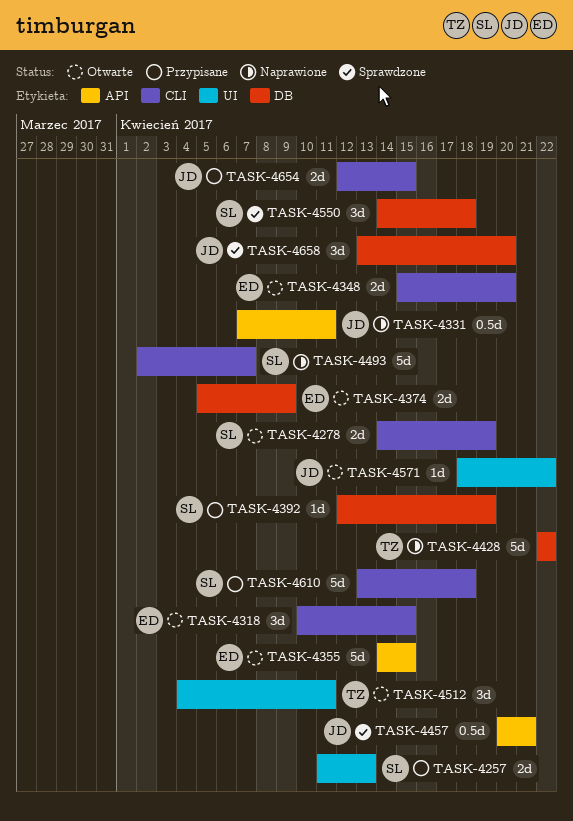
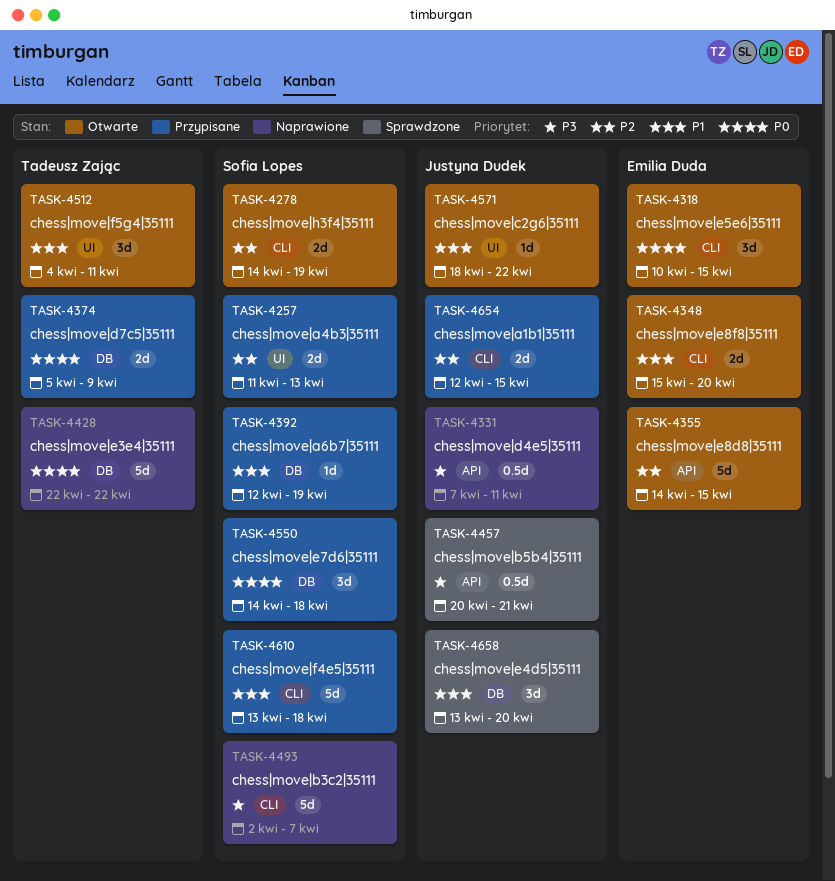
TASK-4374, status: Otwarte -> Przypisane
TASK-4374, owner: Emilia Duda -> Tadeusz Zając
TASK-4550, status: Sprawdzone -> Przypisane

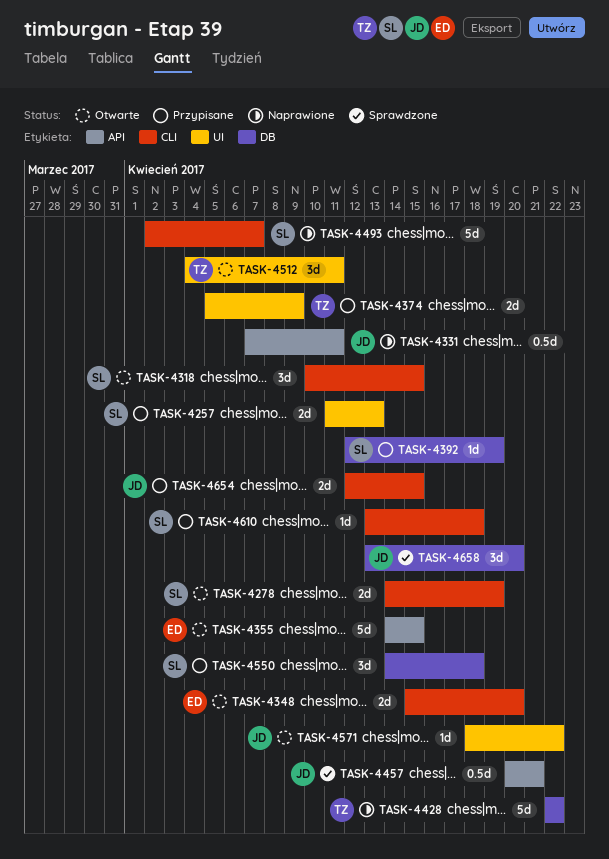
TASK-4318, owner: Emilia Duda -> Sofia Lopes
TASK-4374, label: DB -> UI
TASK-4610, estimate: 5d -> 1d

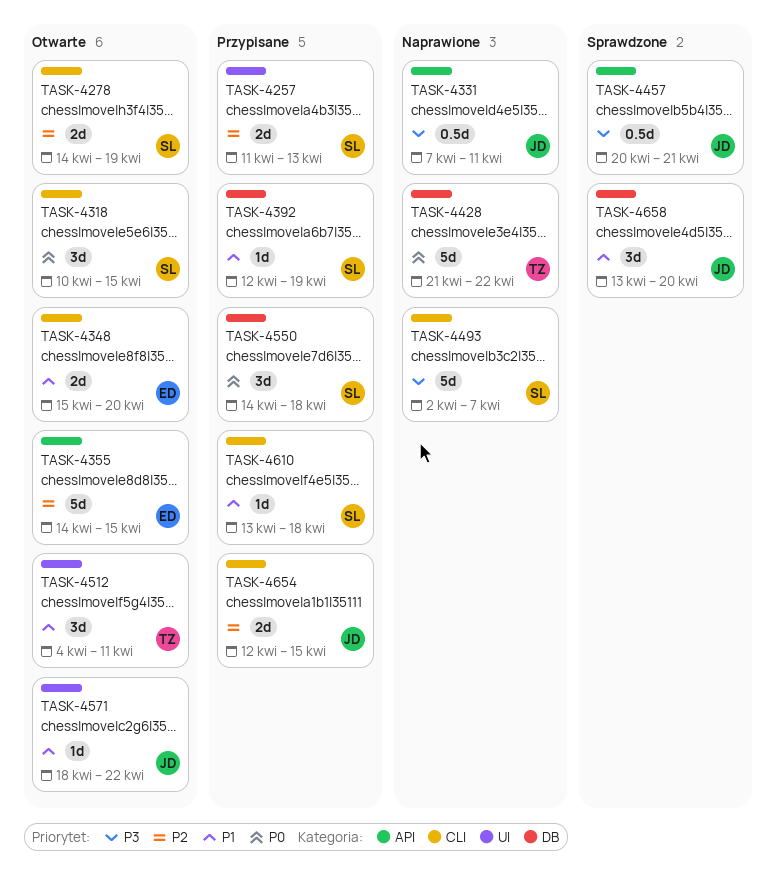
TASK-4374: present -> none
TASK-4428, start: Apr 22 -> Apr 21

